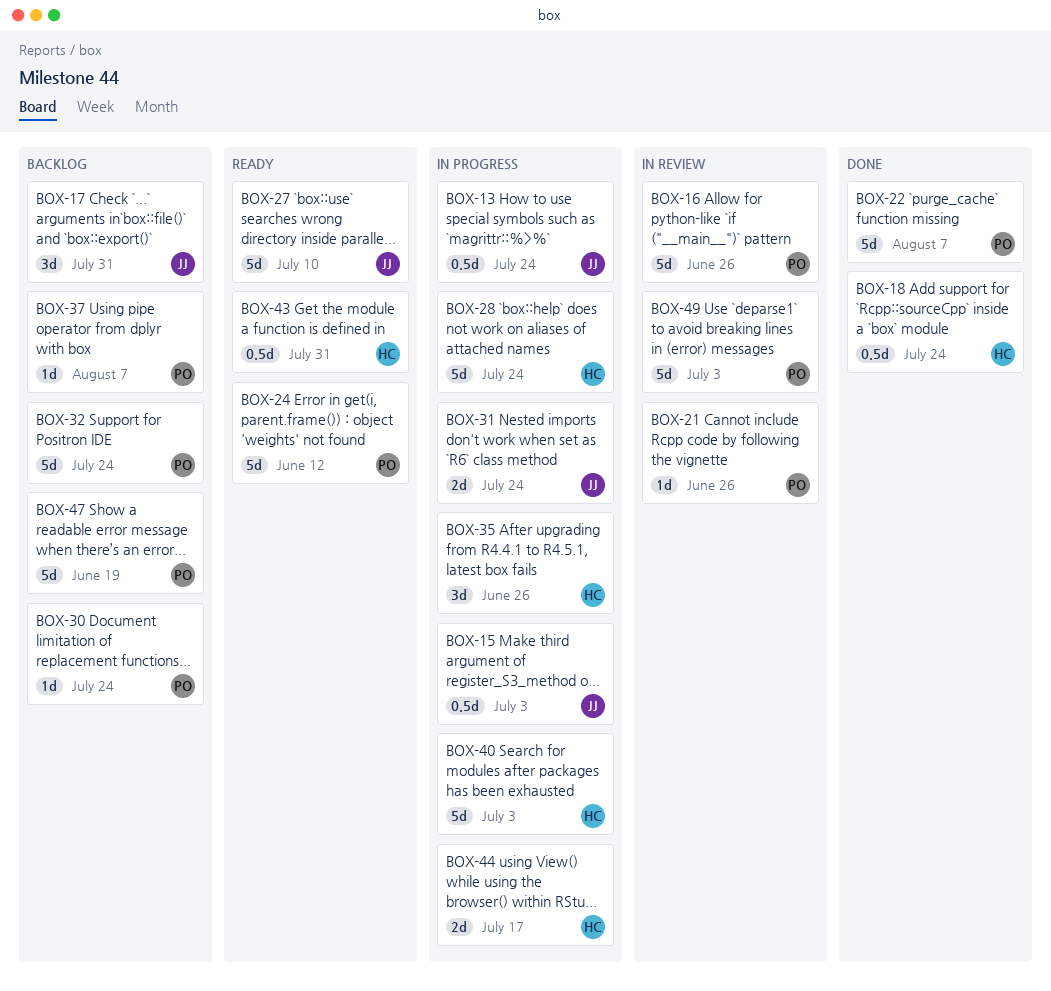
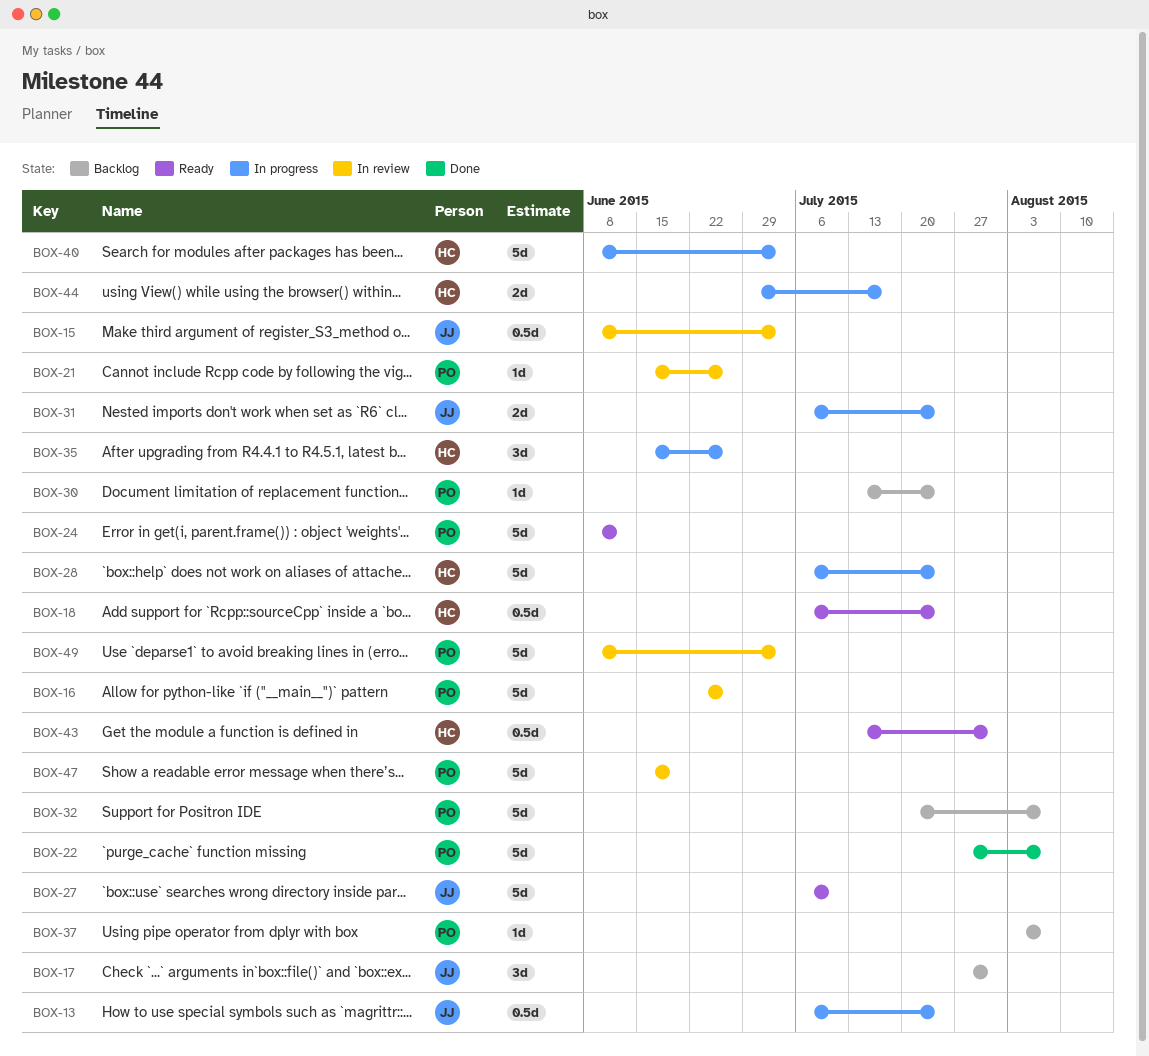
BOX-15, status: In progress -> In review
BOX-18, status: Done -> Ready
BOX-32, due: Jul 24 -> Aug 7
BOX-47, status: Backlog -> In review

